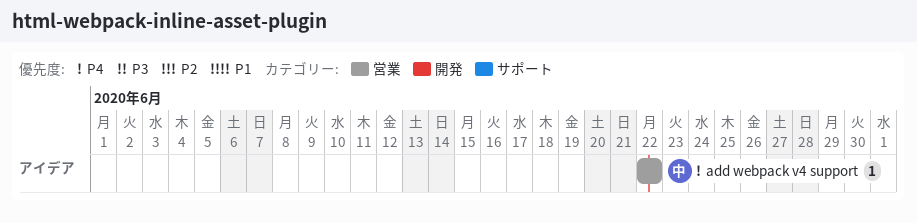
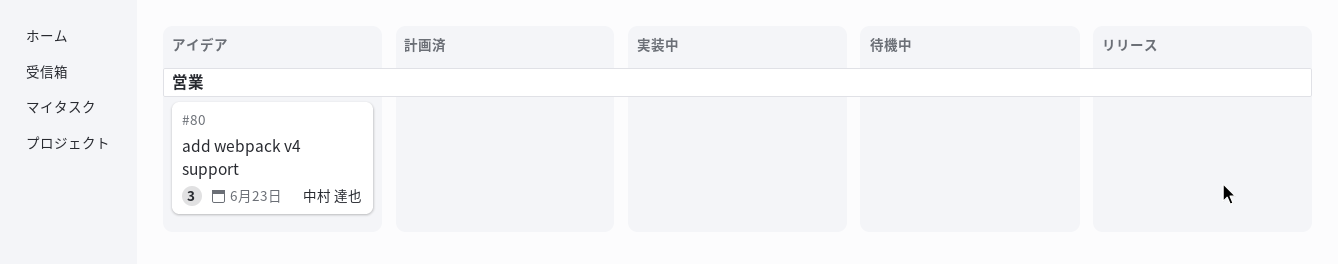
add webpack v4 support, estimate: 1 -> 3
add webpack v4 support, due: Jun 22 -> Jun 23

